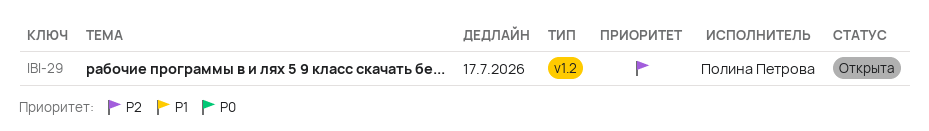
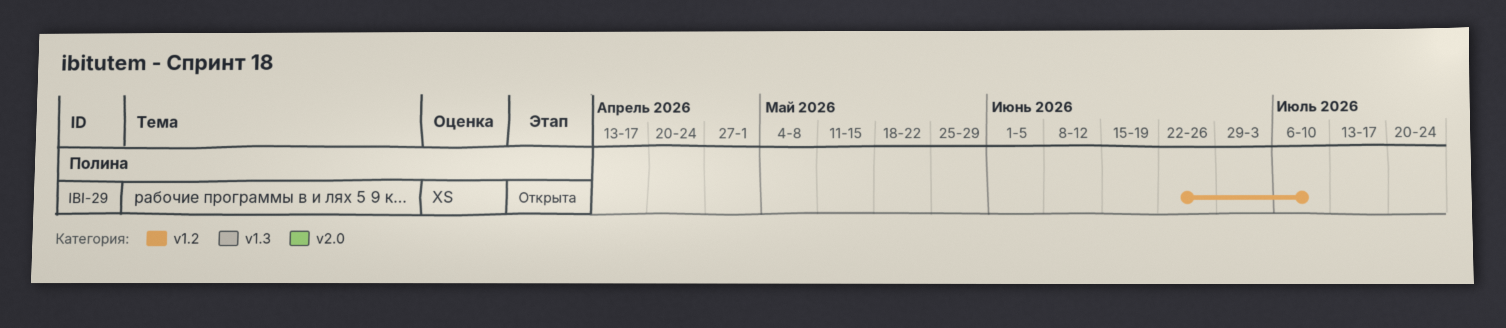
IBI-29, due: Jul 17 -> Jul 10

